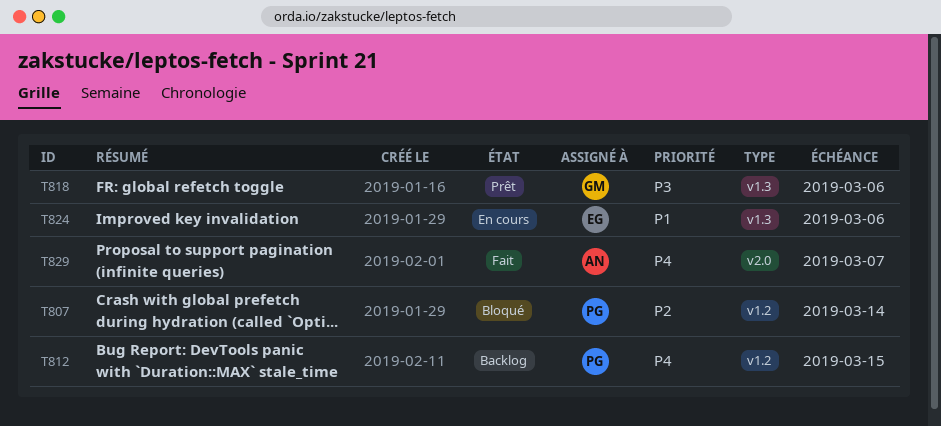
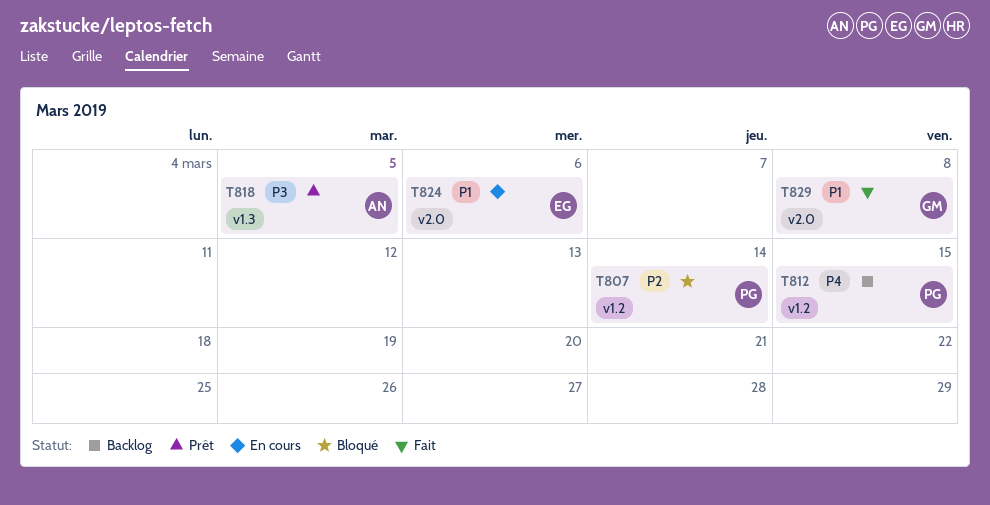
T818, owner: GM -> AN
T818, due: Mar 6 -> Mar 5
T824, label: v1.3 -> v2.0
T829, owner: AN -> GM
T829, priority: P4 -> P1
T829, due: Mar 7 -> Mar 8

